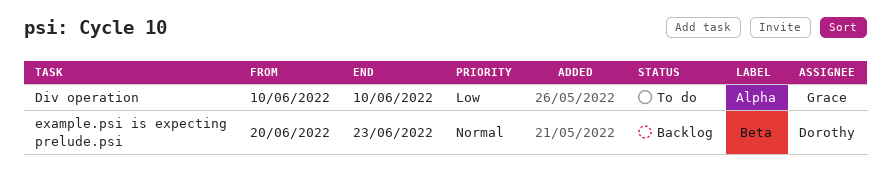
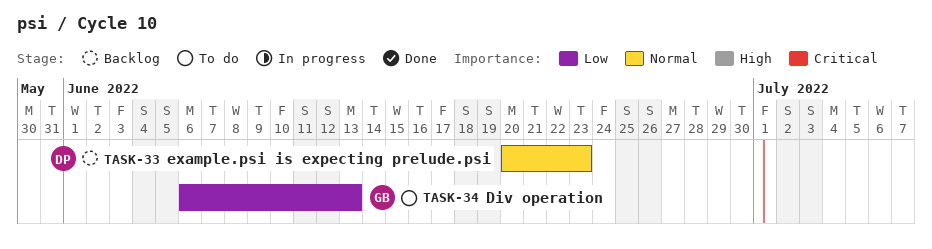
Div operation, start: Jun 10 -> Jun 6
Div operation, due: Jun 10 -> Jun 13

